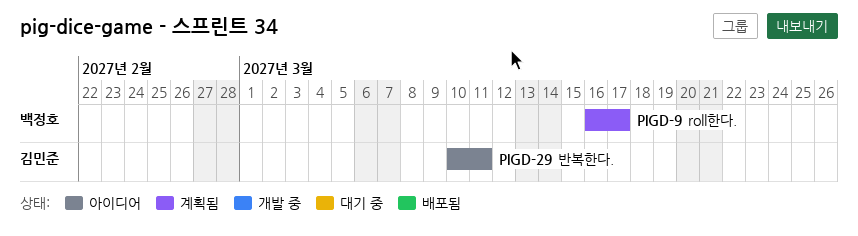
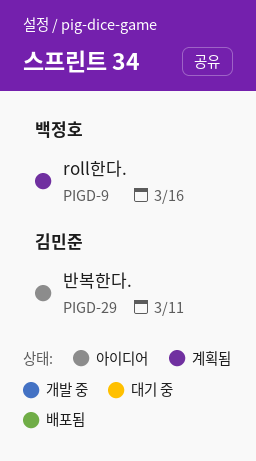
PIGD-9, due: Mar 17 -> Mar 16

